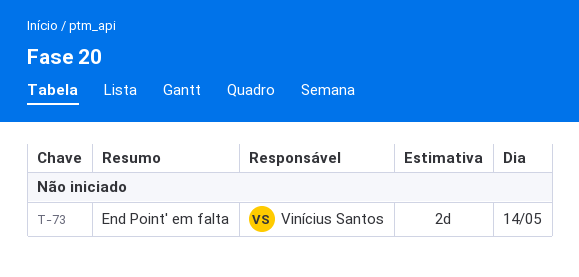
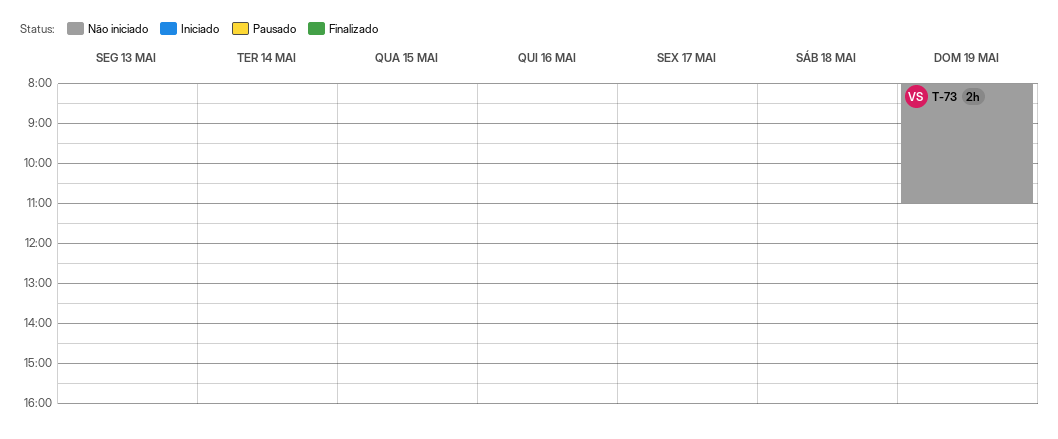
T-73, estimate: 2d -> 2h
T-73, day: May 14 -> May 19

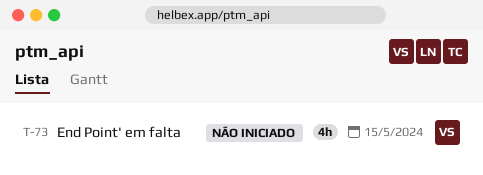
T-73, estimate: 2h -> 4h
T-73, day: May 19 -> May 15

